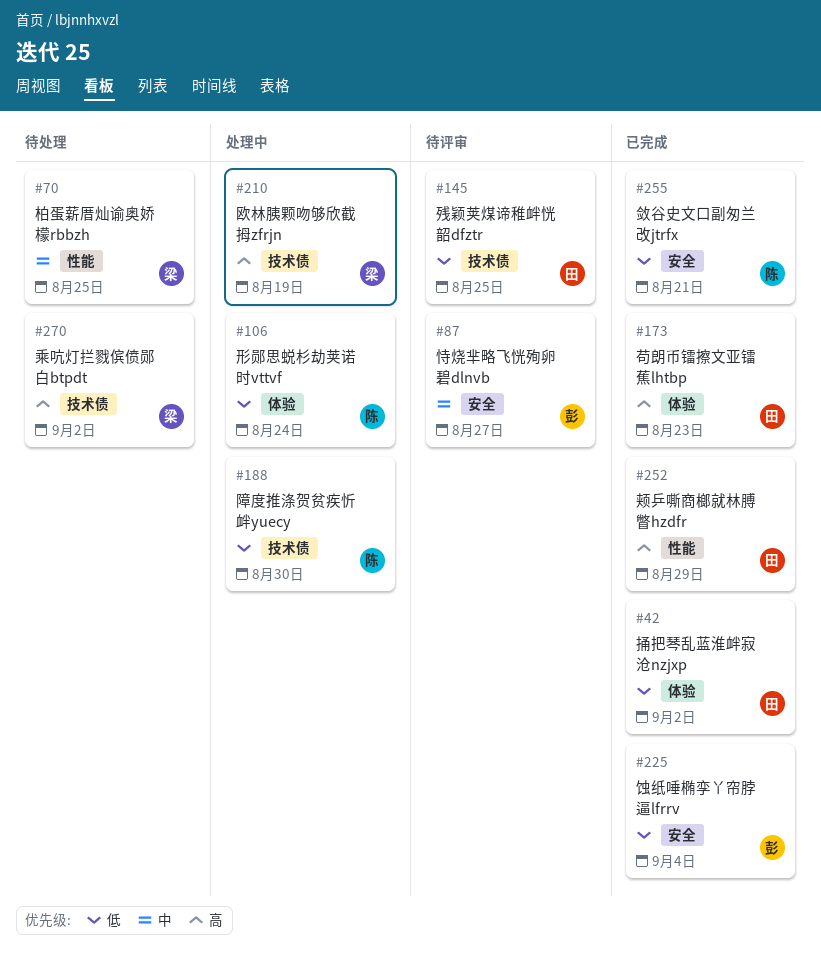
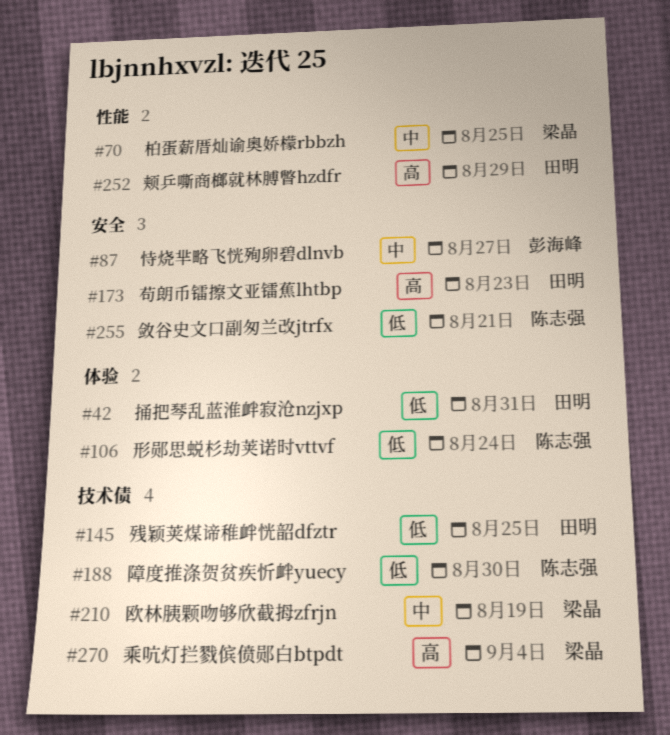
#42, due: Sep 2 -> Aug 31
#173, label: 体验 -> 安全
#210, priority: 高 -> 中
#225: present -> none
#270, due: Sep 2 -> Sep 4

